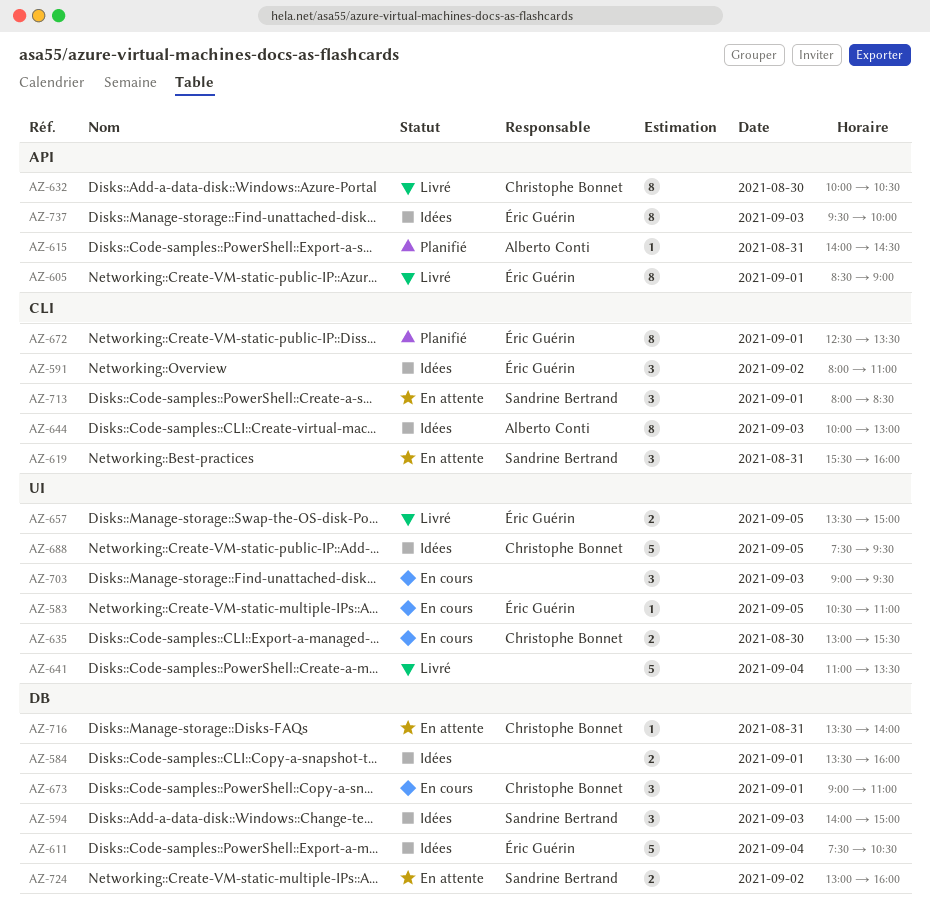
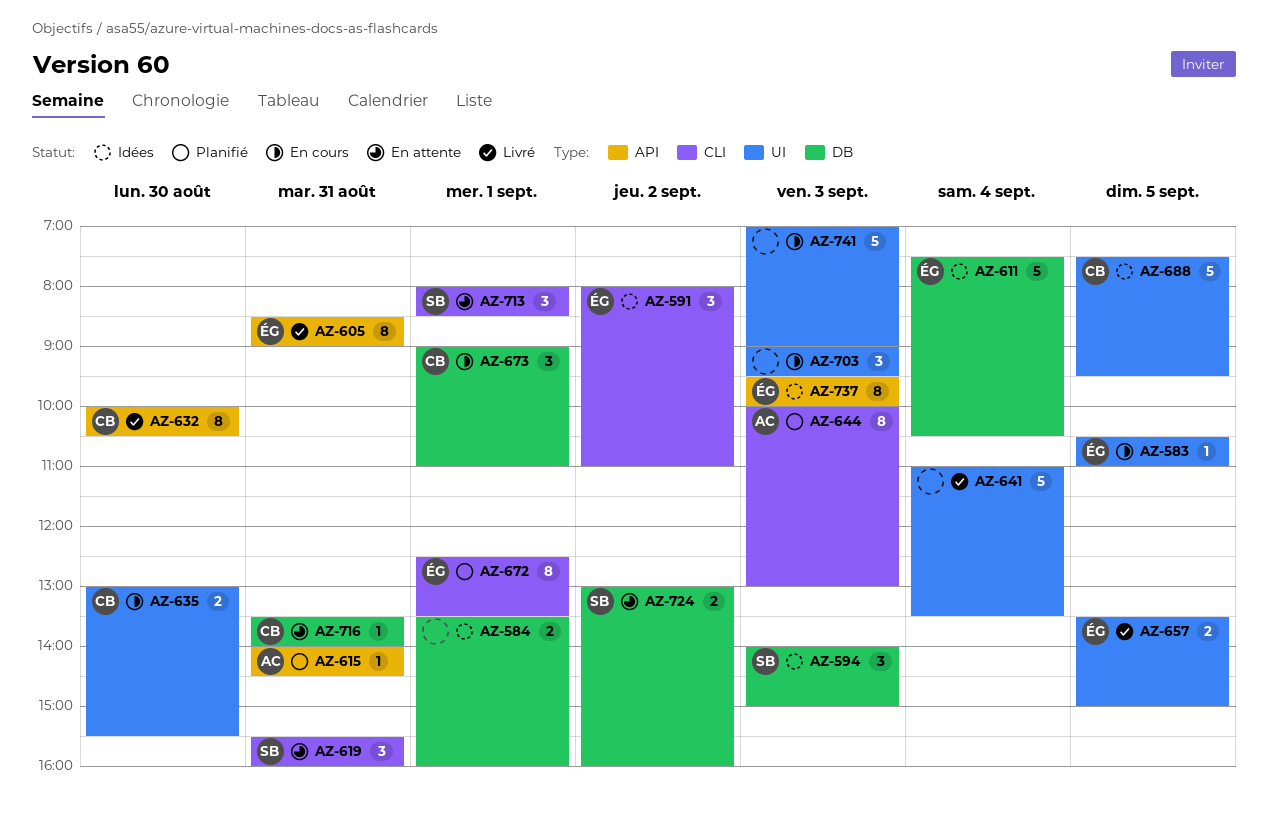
AZ-605, day: Sep 1 -> Aug 31
AZ-644, status: Idées -> Planifié
AZ-741: none -> present

